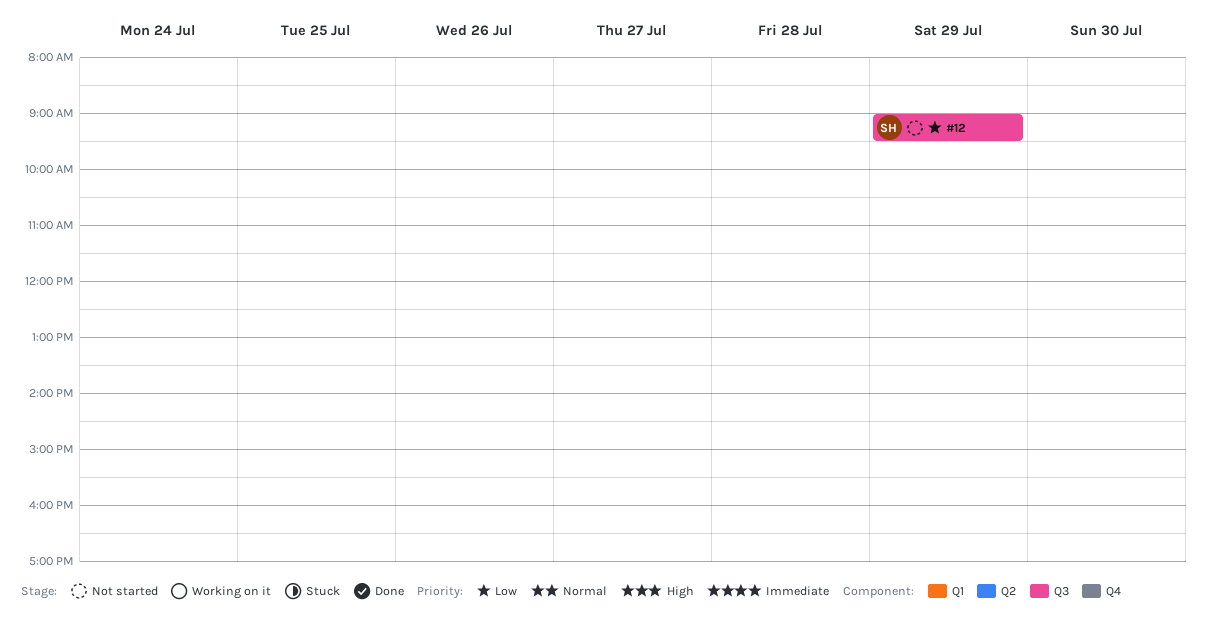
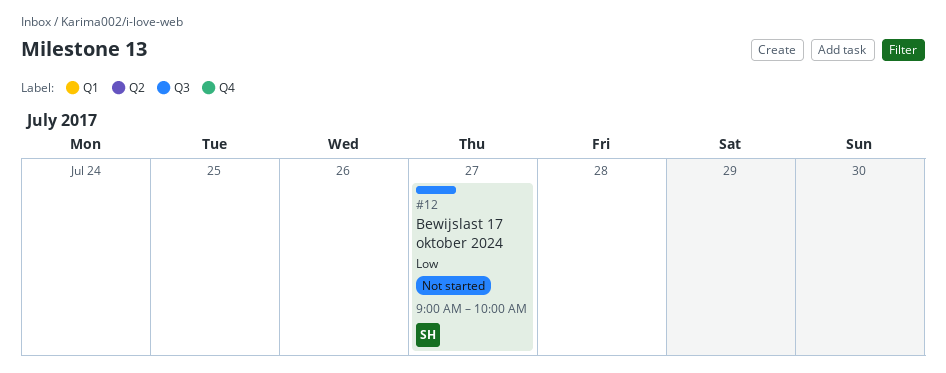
#12, day: Jul 29 -> Jul 27
#12, ends: 09:30 -> 10:00

